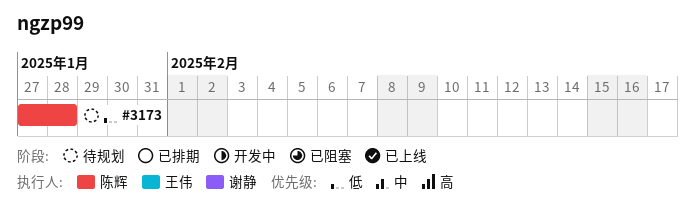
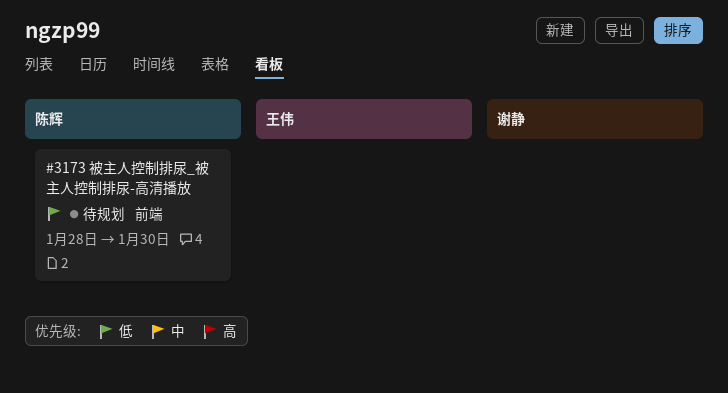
#3173, start: Jan 27 -> Jan 28
#3173, due: Jan 28 -> Jan 30

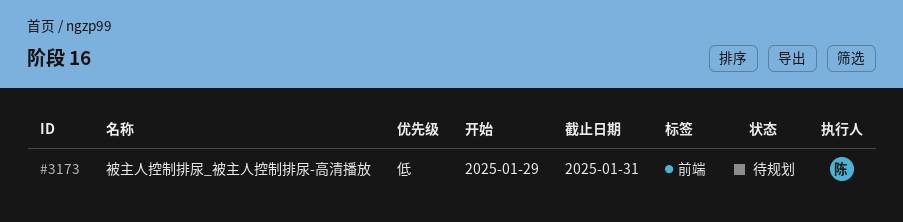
#3173, start: Jan 28 -> Jan 29
#3173, due: Jan 30 -> Jan 31

